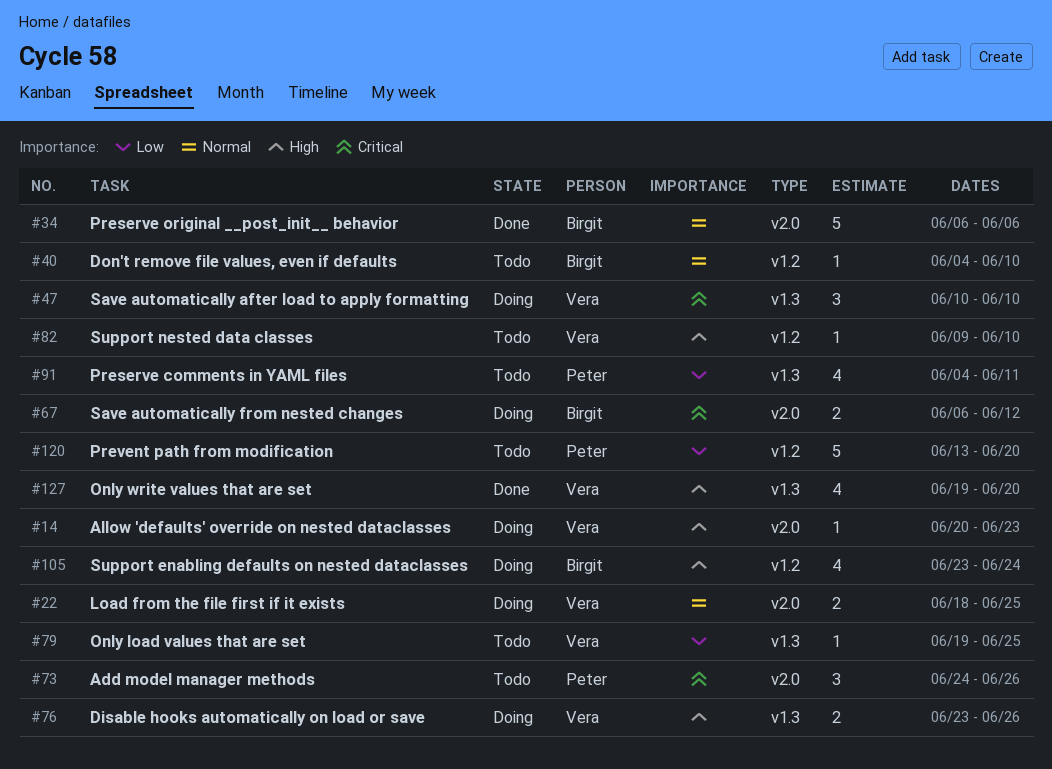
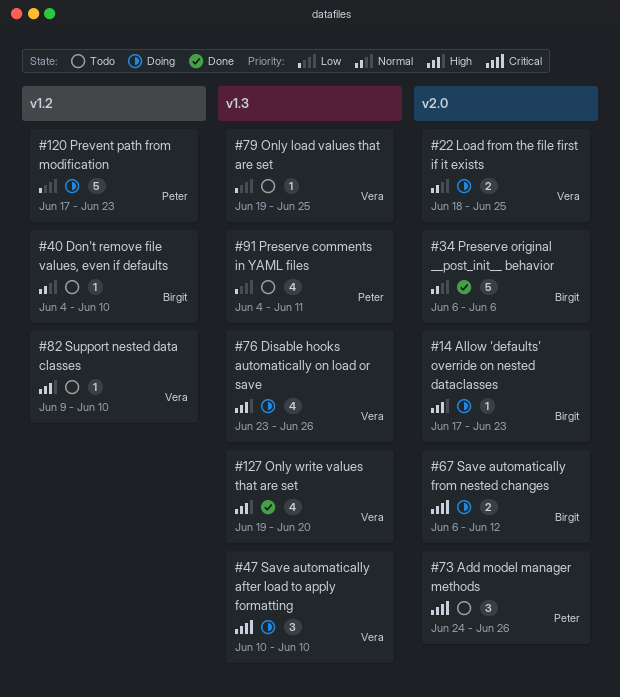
#14, owner: Vera -> Birgit
#14, start: Jun 20 -> Jun 17
#76, estimate: 2 -> 4
#105: present -> none
#120, status: Todo -> Doing
#120, start: Jun 13 -> Jun 17
#120, due: Jun 20 -> Jun 23

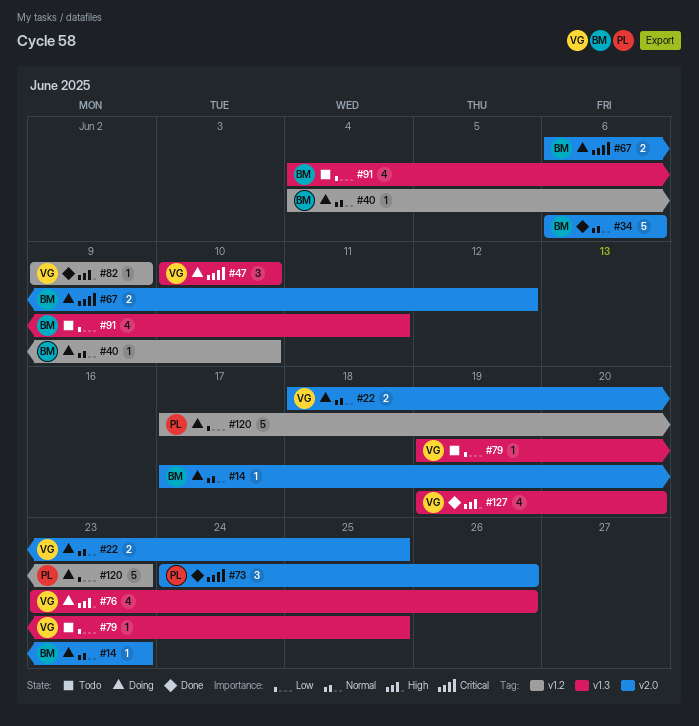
#14, priority: High -> Normal
#40, status: Todo -> Doing
#73, status: Todo -> Done
#82, status: Todo -> Done
#82, due: Jun 10 -> Jun 9
#91, owner: Peter -> Birgit

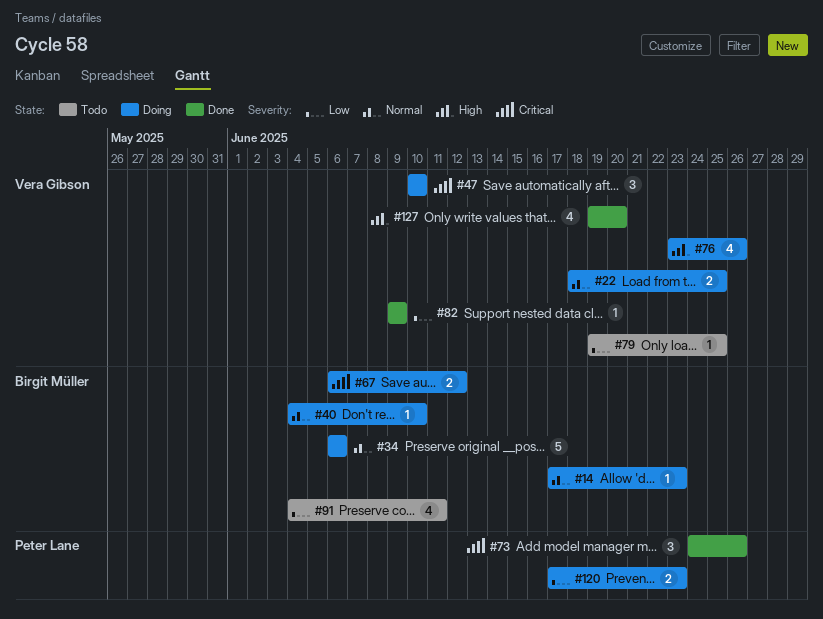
#34, status: Done -> Doing
#82, priority: High -> Low
#120, estimate: 5 -> 2

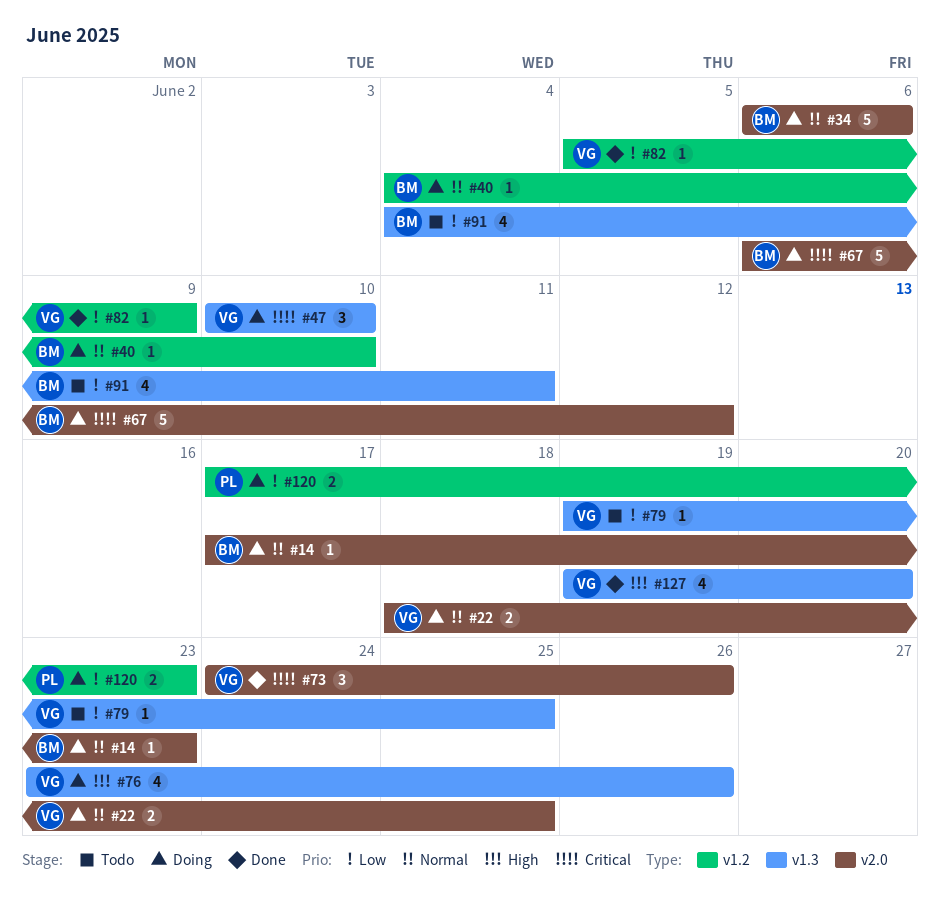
#67, estimate: 2 -> 5
#73, owner: Peter Lane -> Vera Gibson
#82, start: Jun 9 -> Jun 5

